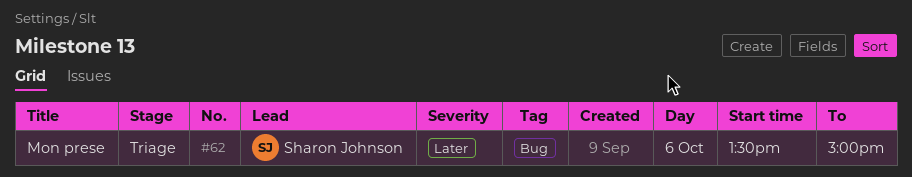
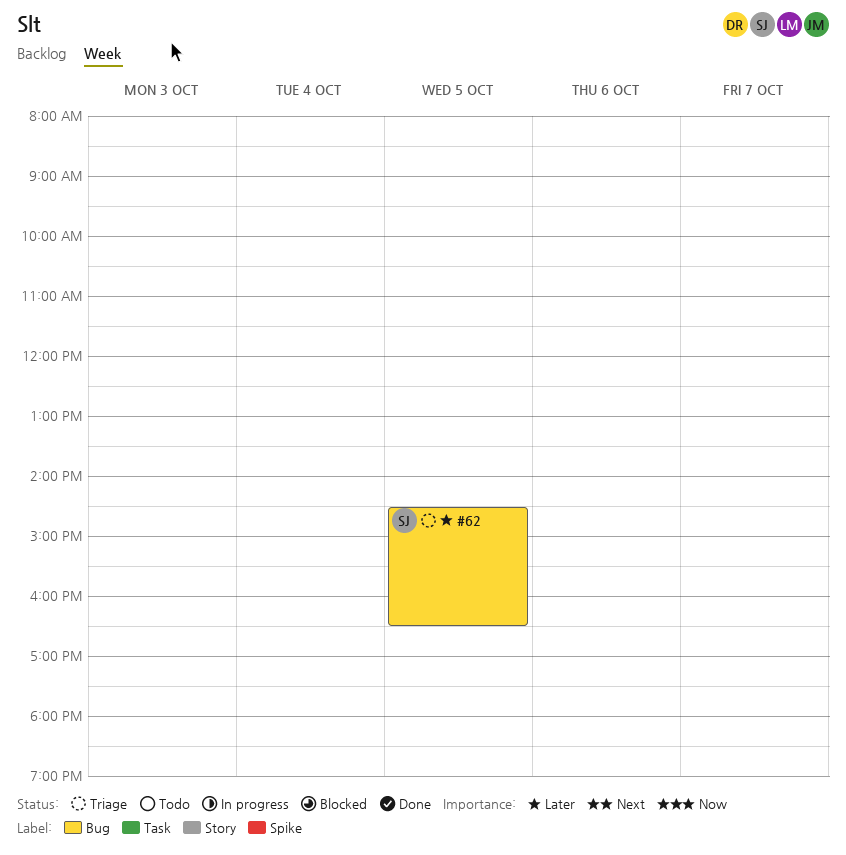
#62, day: Oct 6 -> Oct 5
#62, begins: 13:30 -> 14:30
#62, ends: 15:00 -> 16:30

